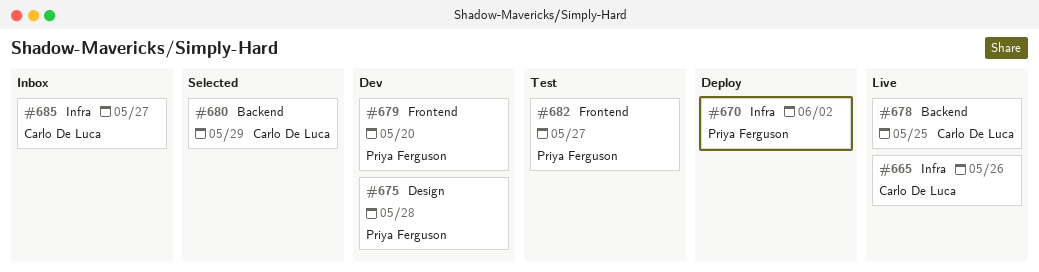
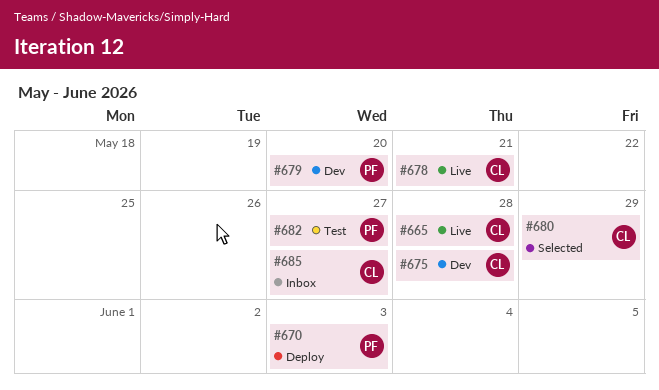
#665, due: May 26 -> May 28
#670, due: Jun 2 -> Jun 3
#675, owner: Priya Ferguson -> Carlo De Luca
#678, due: May 25 -> May 21

